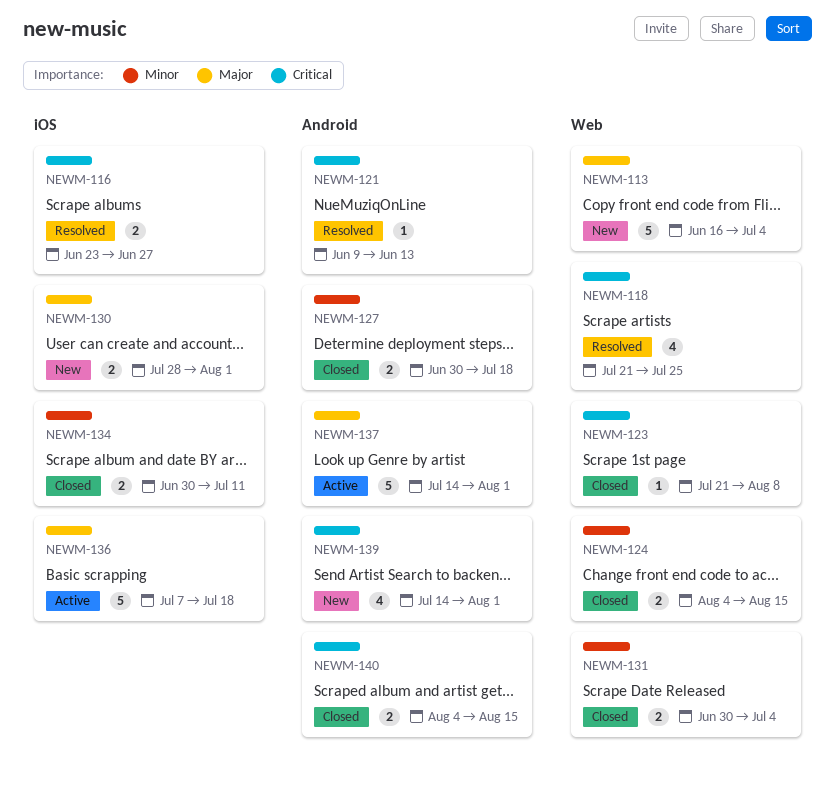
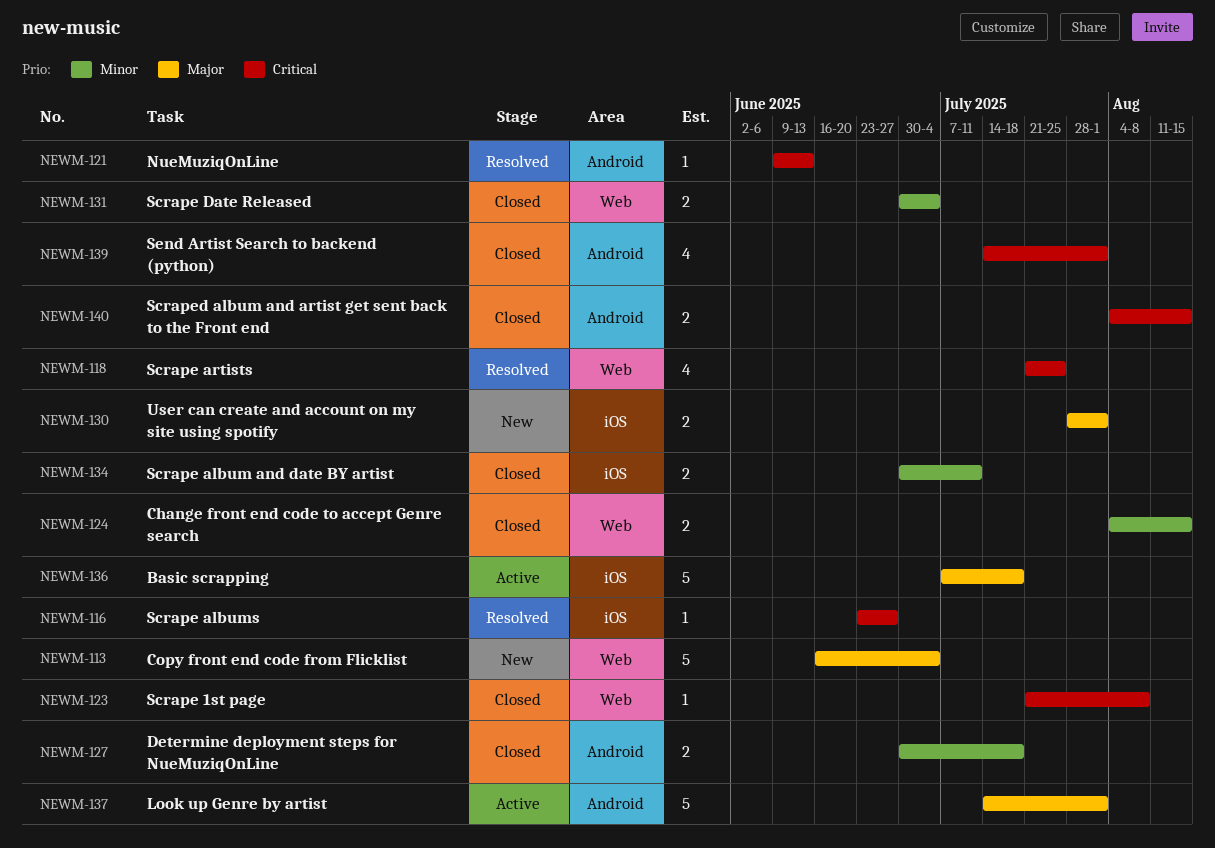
NEWM-116, estimate: 2 -> 1
NEWM-139, status: New -> Closed

